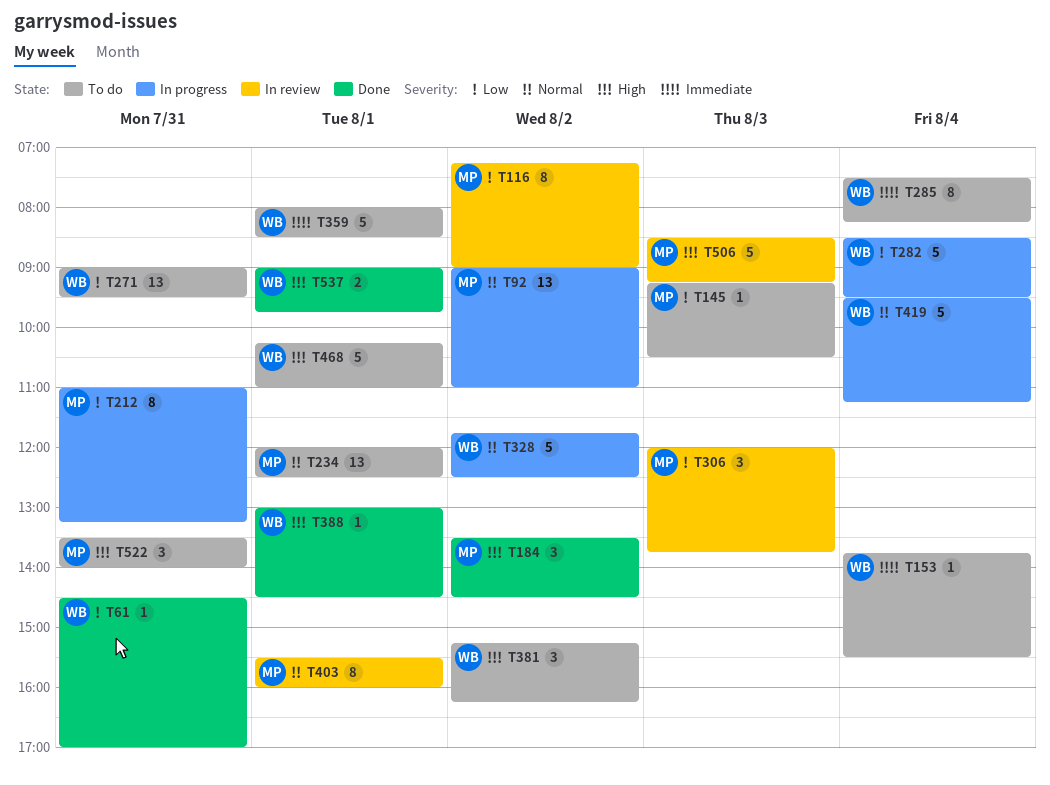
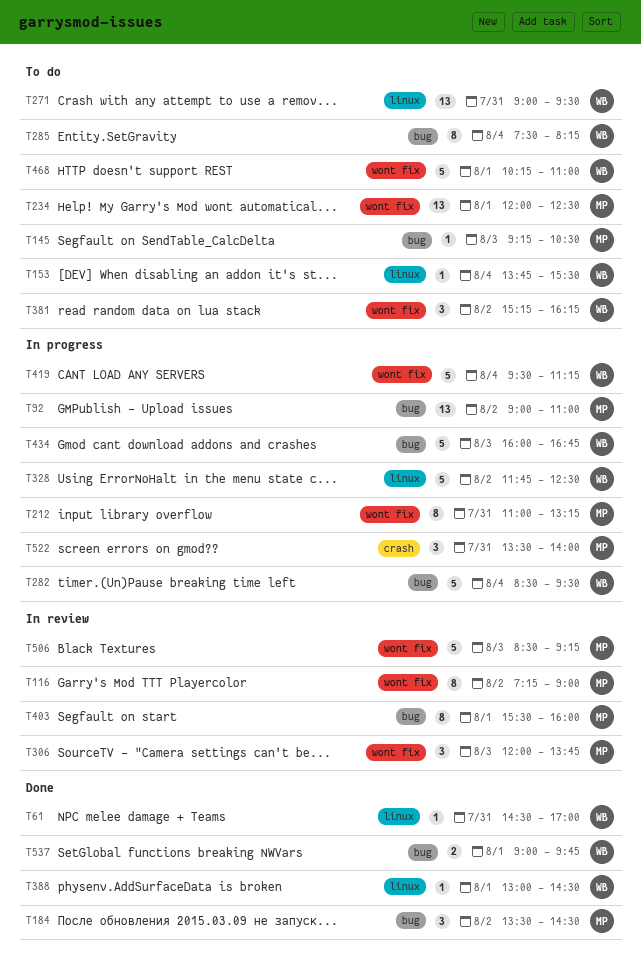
T359: present -> none
T434: none -> present
T522, status: To do -> In progress

